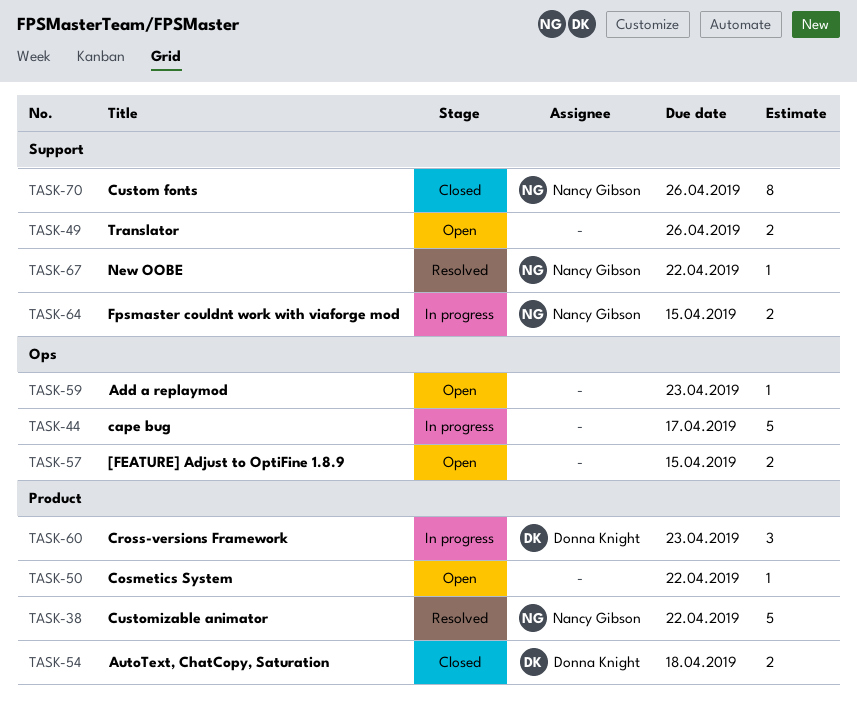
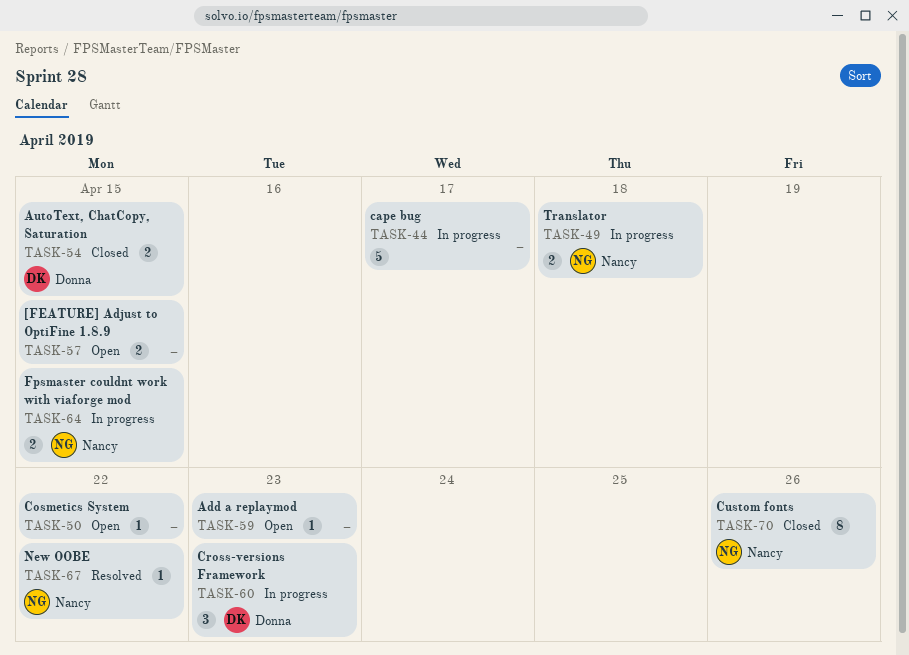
TASK-38: present -> none
TASK-49, status: Open -> In progress
TASK-49, owner: none -> Nancy Gibson
TASK-49, due: Apr 26 -> Apr 18
TASK-54, due: Apr 18 -> Apr 15

